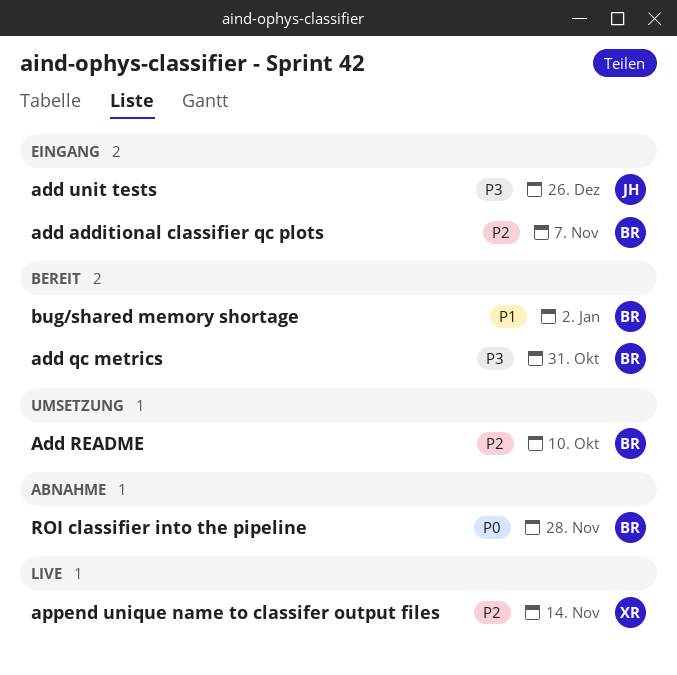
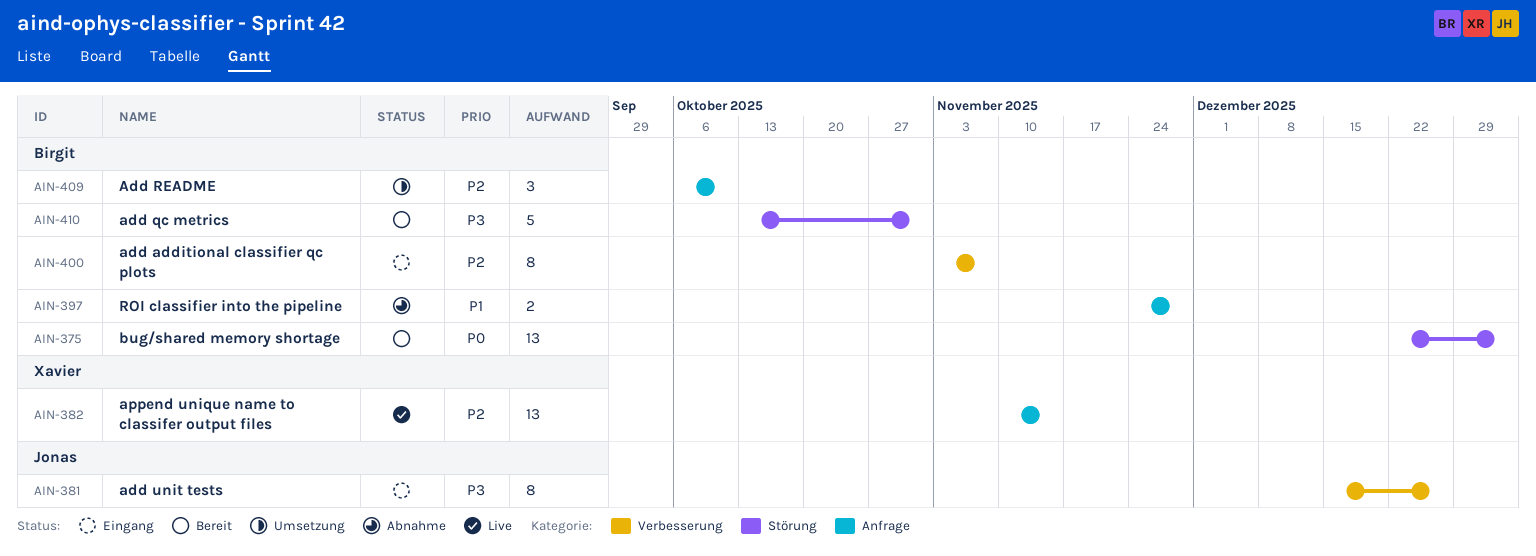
bug/shared memory shortage, priority: P1 -> P0
ROI classifier into the pipeline, priority: P0 -> P1

